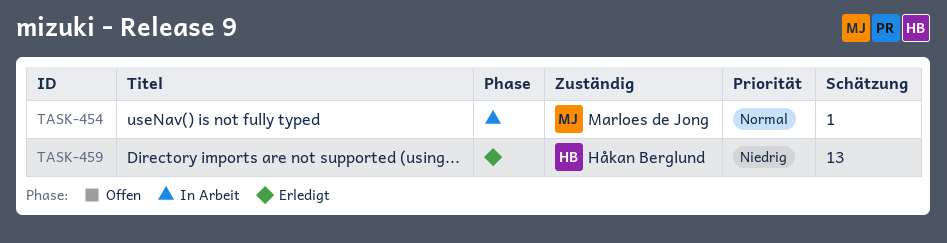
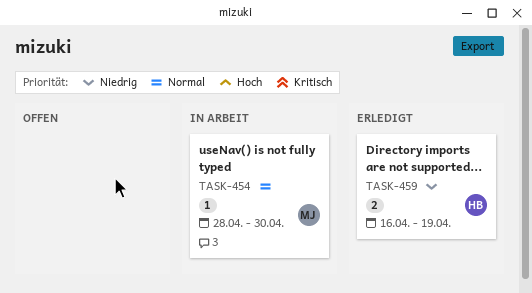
TASK-459, estimate: 13 -> 2

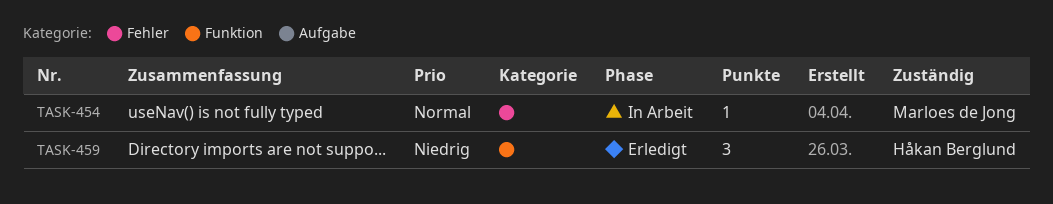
TASK-459, estimate: 2 -> 3

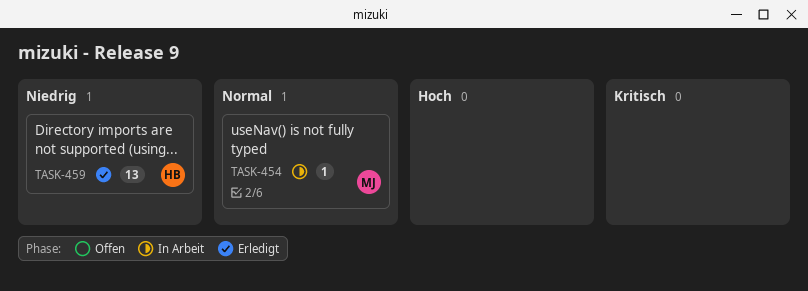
TASK-459, estimate: 3 -> 13

